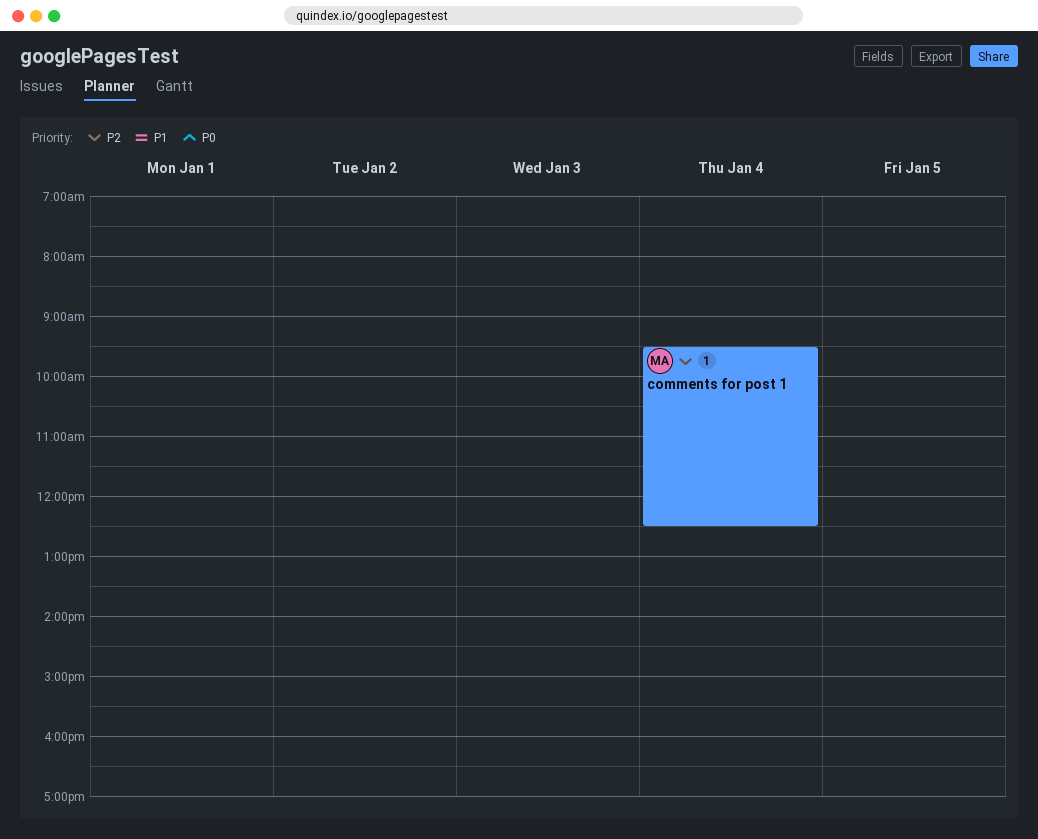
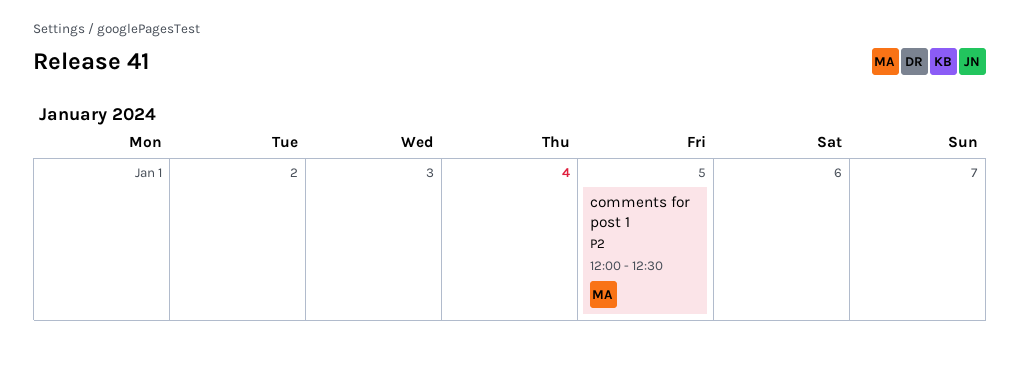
comments for post 1, day: Jan 4 -> Jan 5
comments for post 1, begins: 09:30 -> 12:00

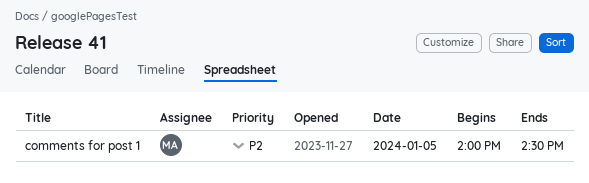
comments for post 1, begins: 12:00 -> 14:00
comments for post 1, ends: 12:30 -> 14:30

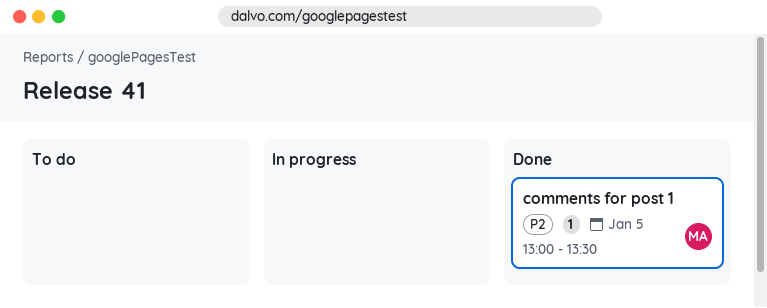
comments for post 1, begins: 14:00 -> 13:00
comments for post 1, ends: 14:30 -> 13:30

